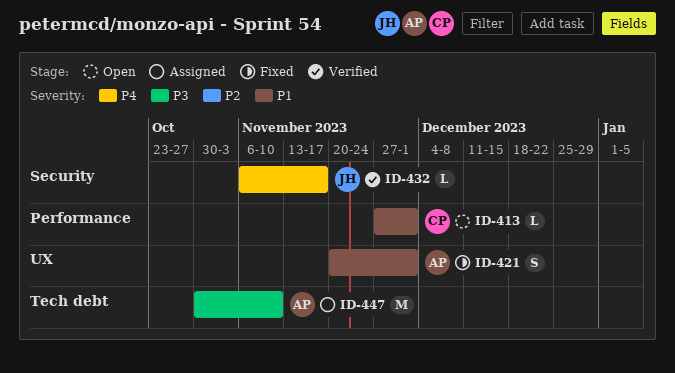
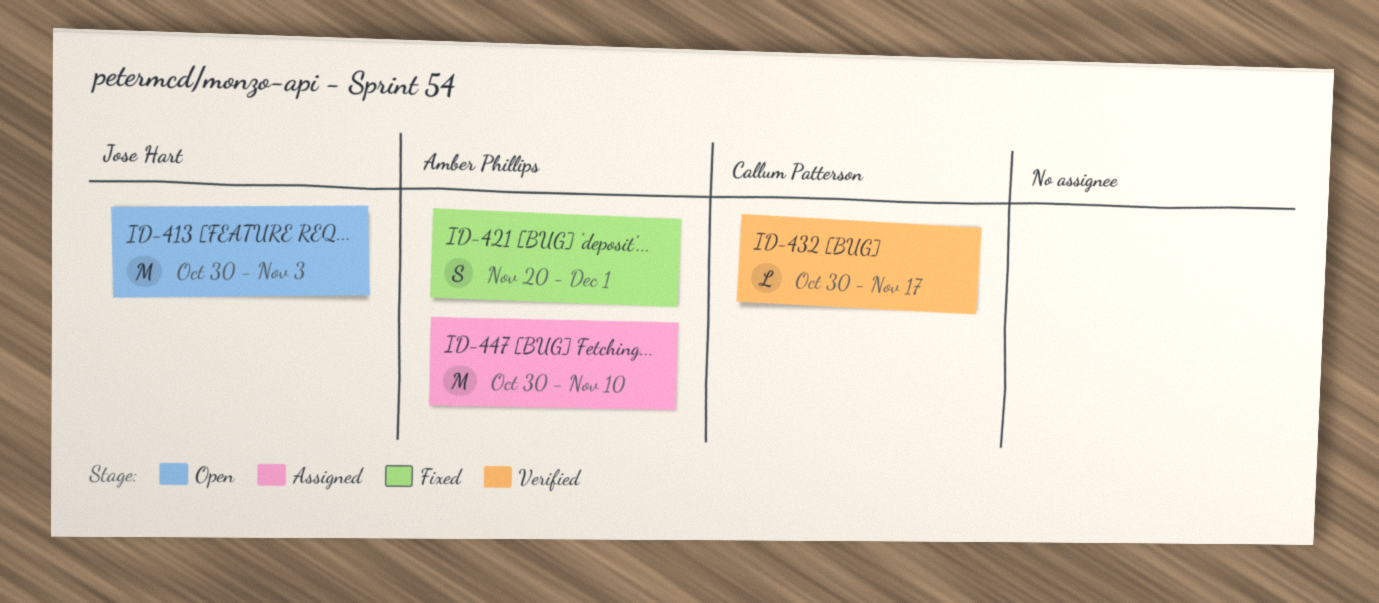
ID-413, owner: Callum Patterson -> Jose Hart
ID-413, estimate: L -> M
ID-413, start: Nov 27 -> Oct 30
ID-413, due: Dec 1 -> Nov 3
ID-432, owner: Jose Hart -> Callum Patterson
ID-432, start: Nov 6 -> Oct 30

